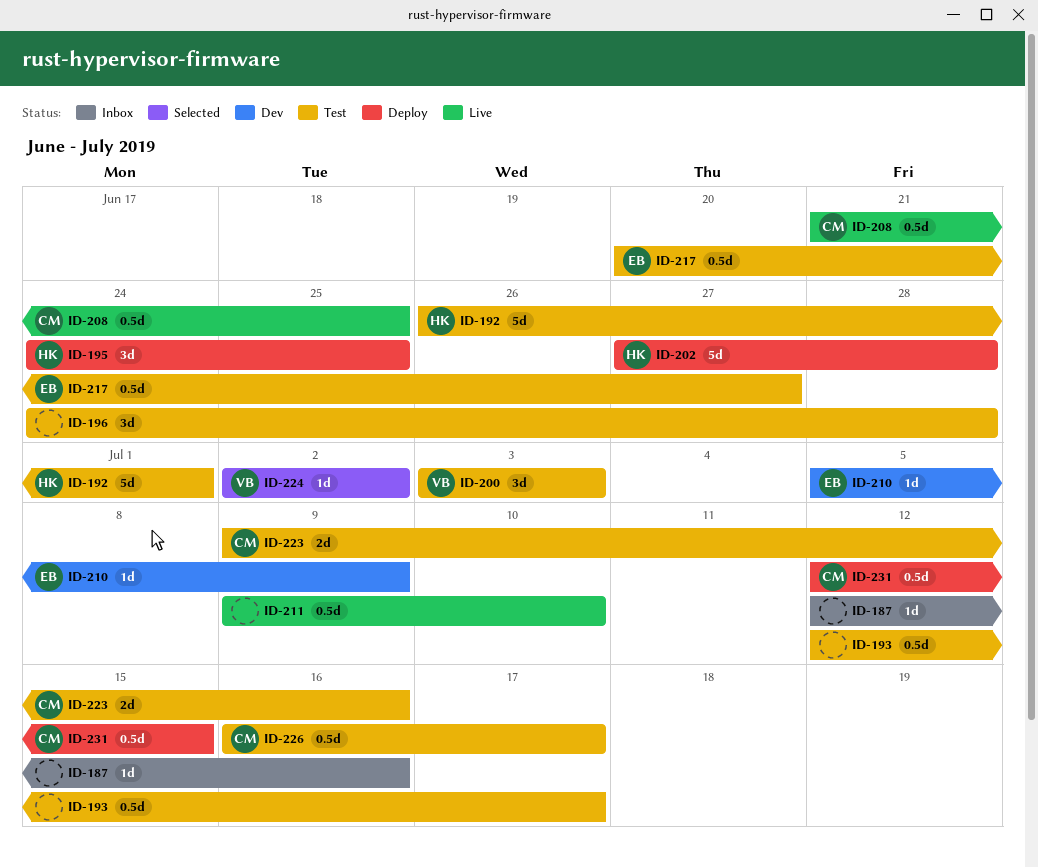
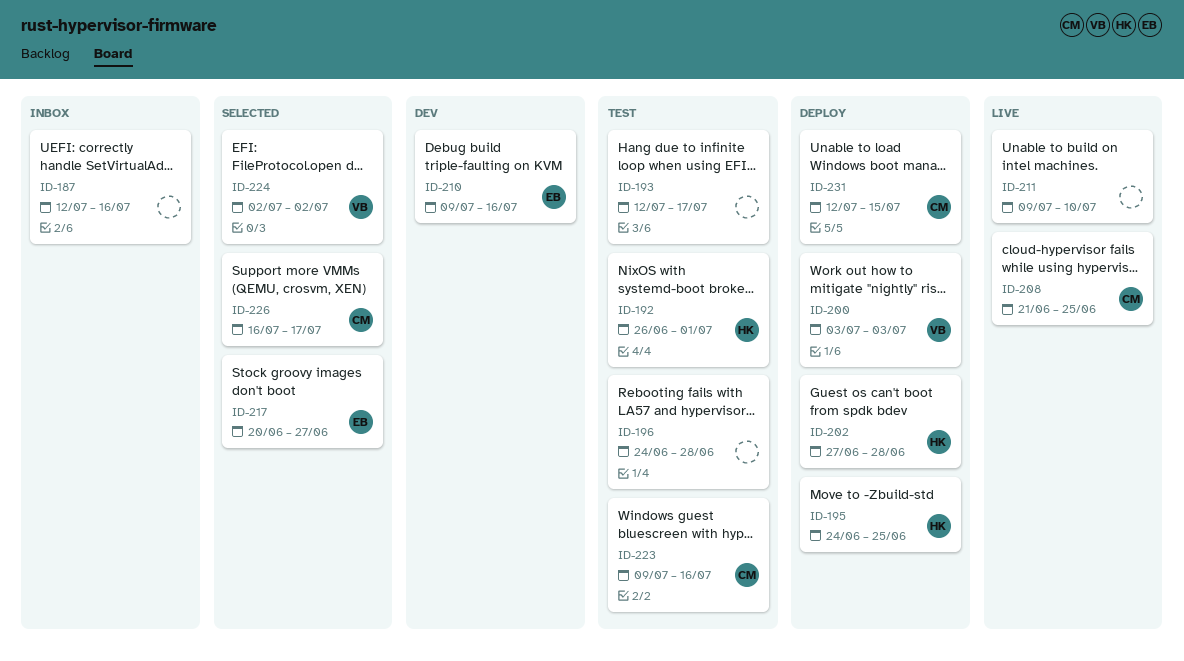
ID-200, status: Test -> Deploy
ID-210, start: Jul 5 -> Jul 9
ID-210, due: Jul 9 -> Jul 16
ID-217, status: Test -> Selected
ID-226, status: Test -> Selected

